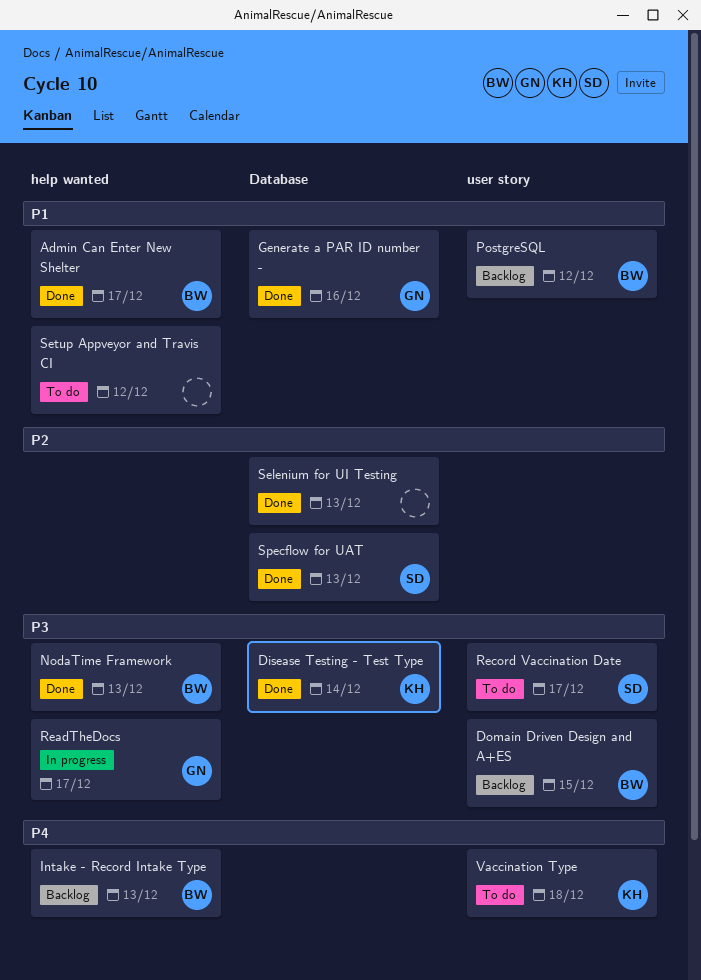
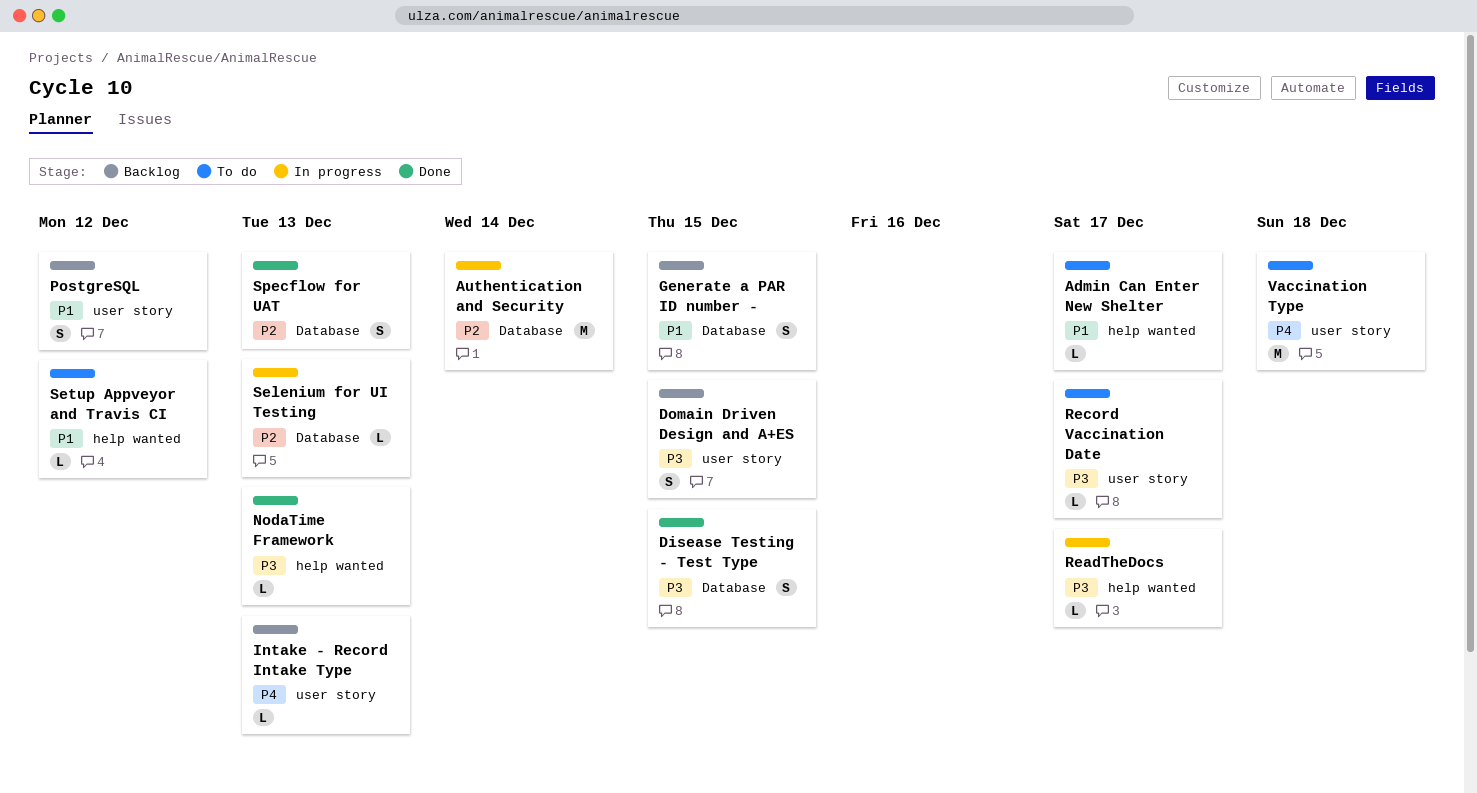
Admin Can Enter New Shelter, status: Done -> To do
Authentication and Security: none -> present
Disease Testing - Test Type, due: Dec 14 -> Dec 15
Generate a PAR ID number -, status: Done -> Backlog
Generate a PAR ID number -, due: Dec 16 -> Dec 15
Intake - Record Intake Type, label: help wanted -> user story
Selenium for UI Testing, status: Done -> In progress

